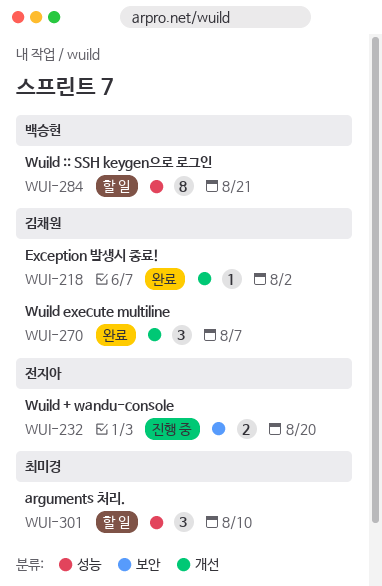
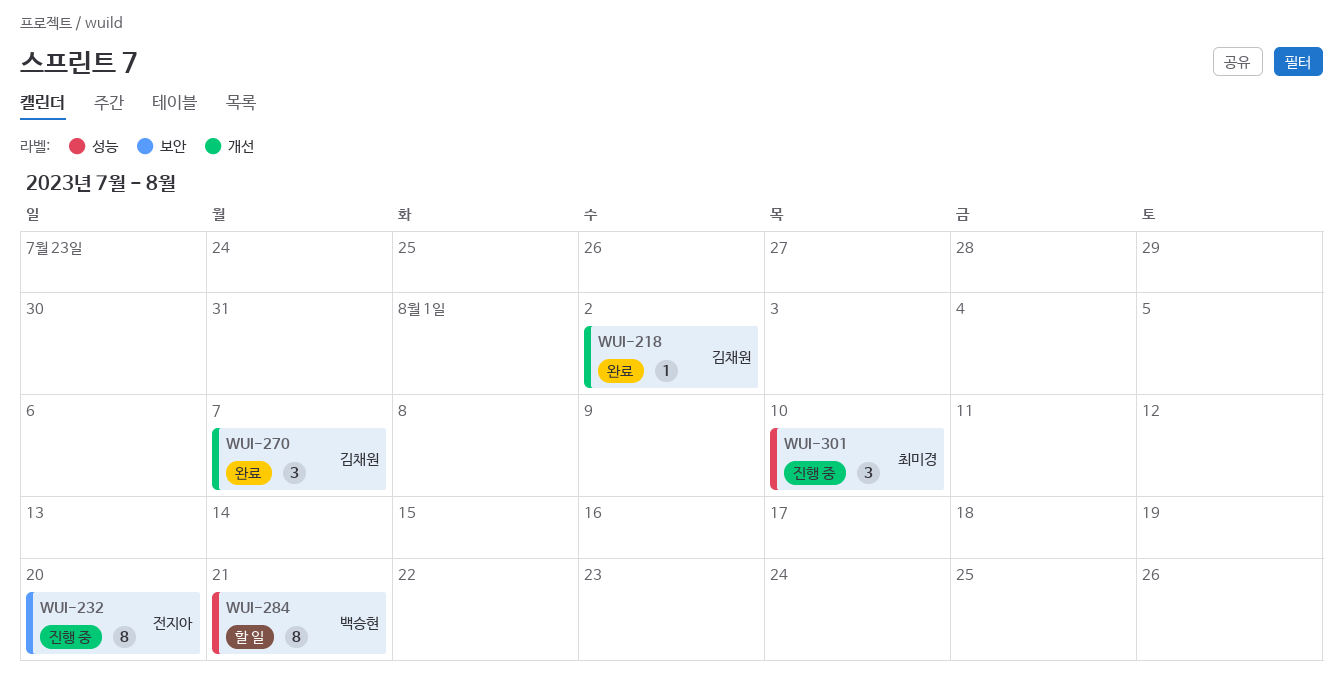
WUI-232, estimate: 2 -> 8
WUI-301, status: 할 일 -> 진행 중

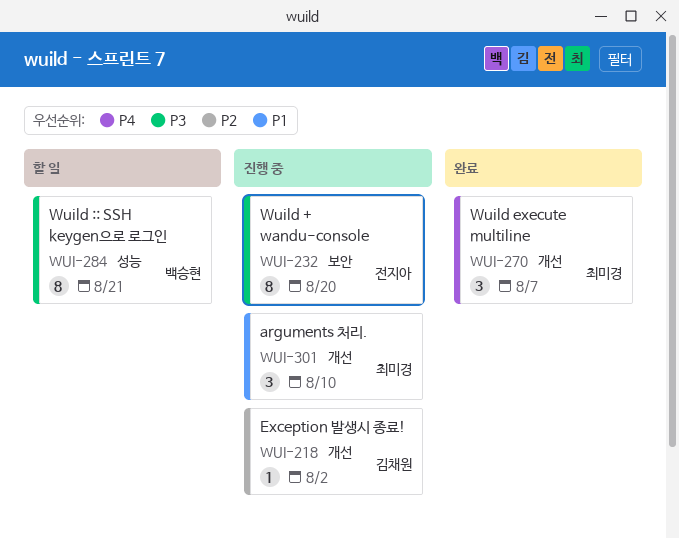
WUI-218, status: 완료 -> 진행 중
WUI-270, owner: 김채원 -> 최미경
WUI-301, label: 성능 -> 개선

